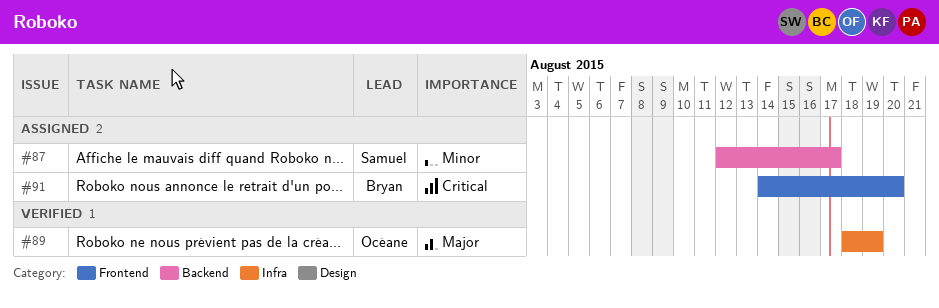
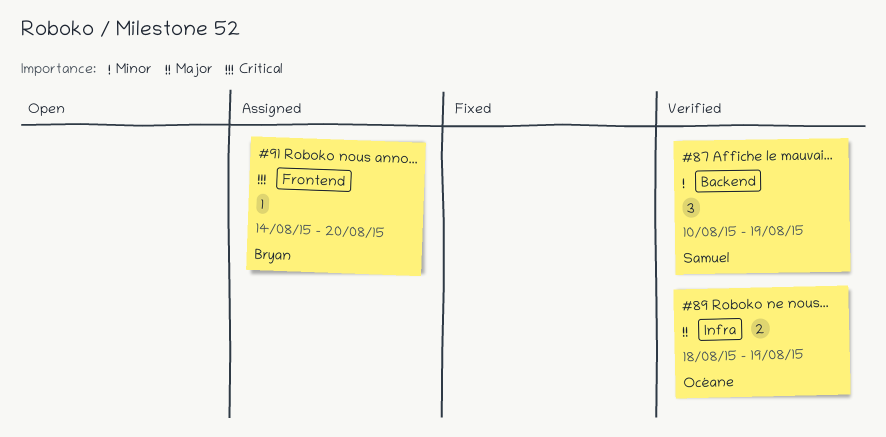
#87, status: Assigned -> Verified
#87, start: Aug 12 -> Aug 10
#87, due: Aug 17 -> Aug 19

